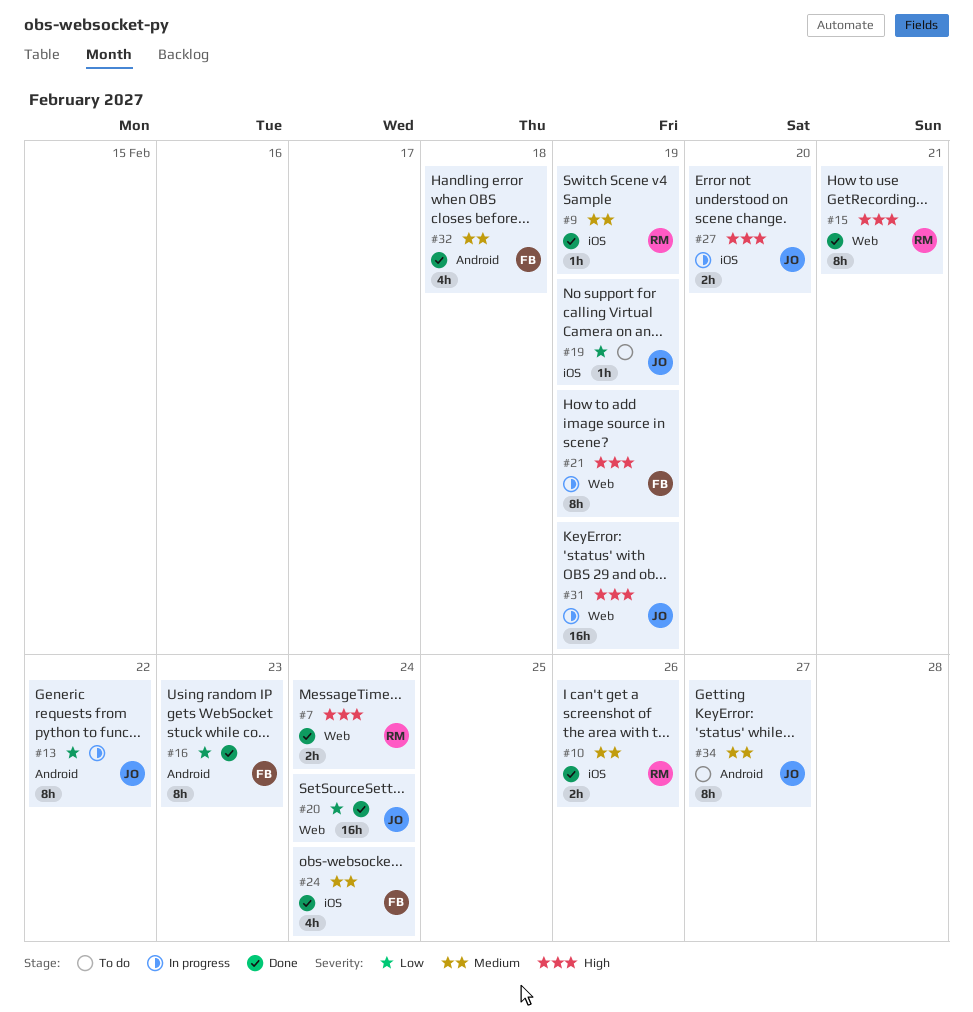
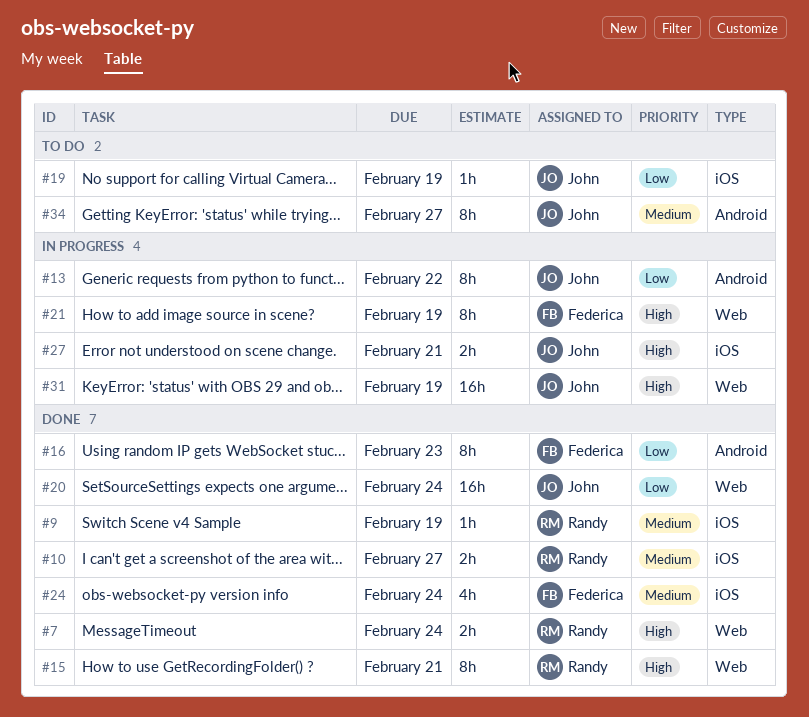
#10, due: Feb 26 -> Feb 27
#27, due: Feb 20 -> Feb 21
#32: present -> none

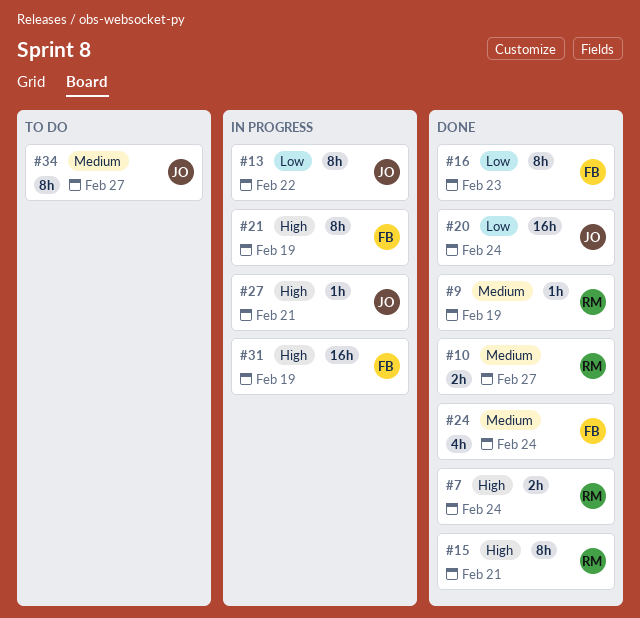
#19: present -> none
#27, estimate: 2h -> 1h
#31, owner: John -> Federica

